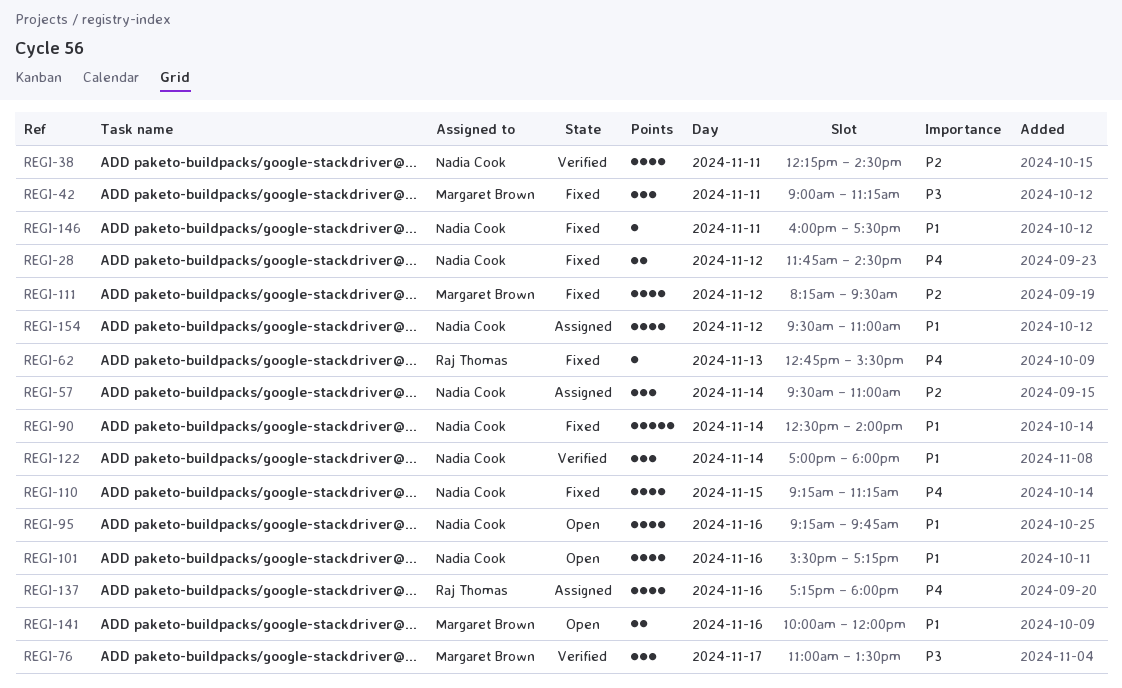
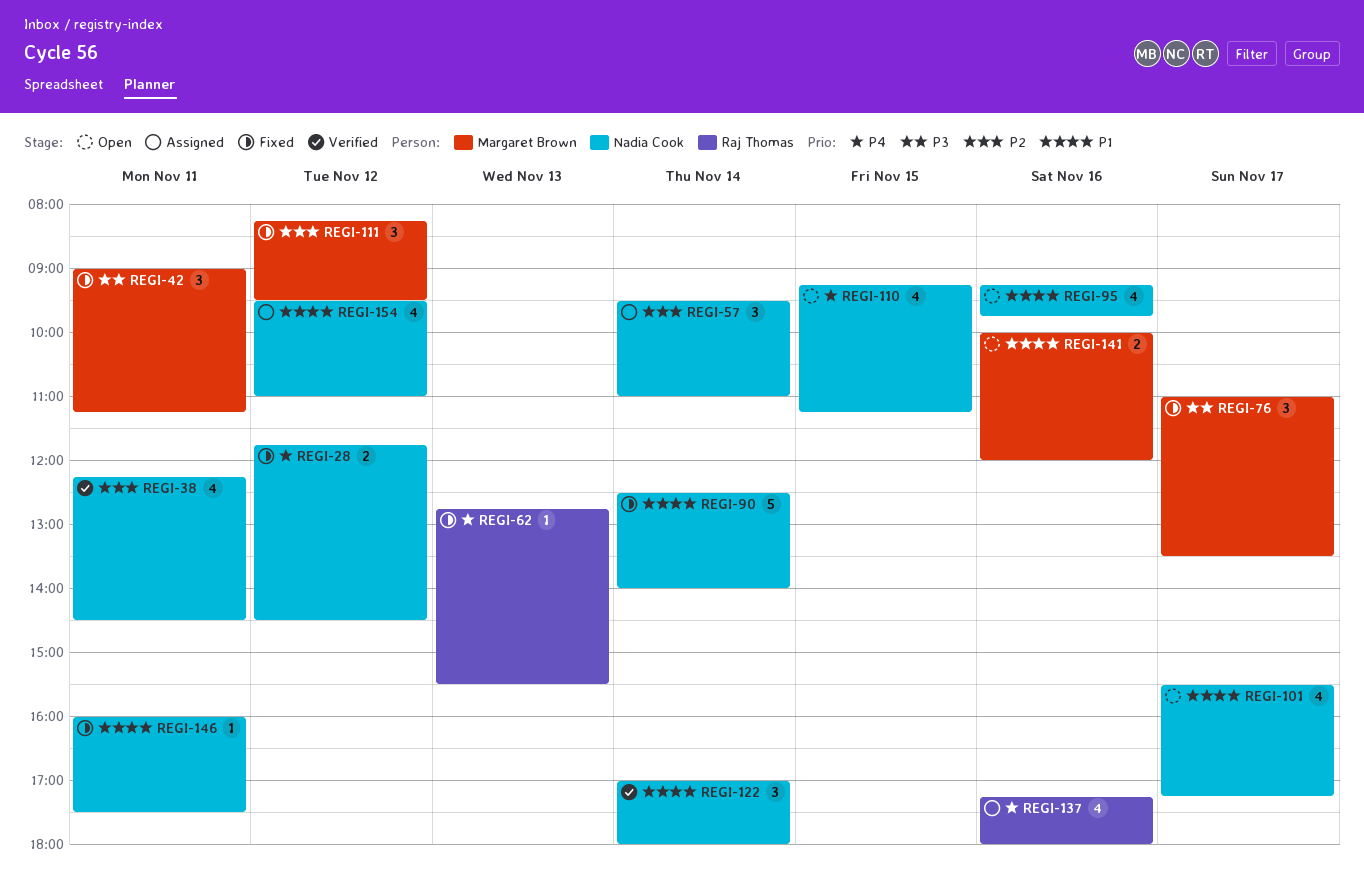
REGI-76, status: Verified -> Fixed
REGI-101, day: Nov 16 -> Nov 17
REGI-110, status: Fixed -> Open
REGI-111, estimate: 4 -> 3

